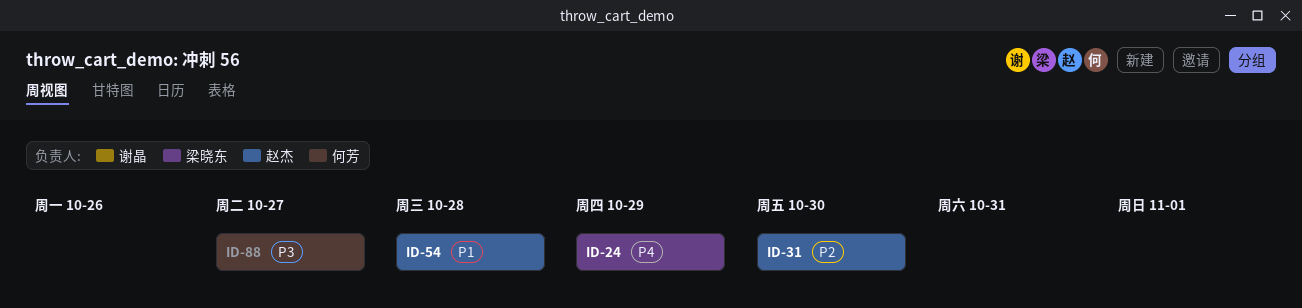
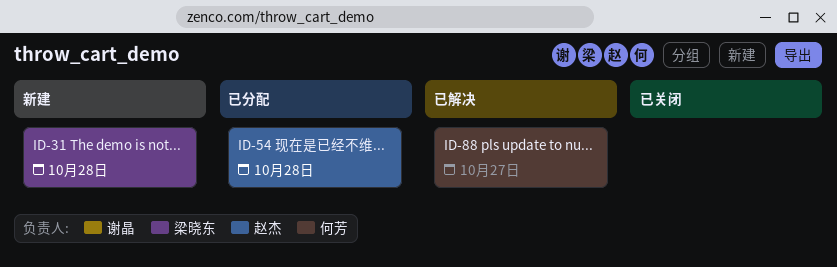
ID-24: present -> none
ID-31, owner: 赵杰 -> 梁晓东
ID-31, due: Oct 30 -> Oct 28

